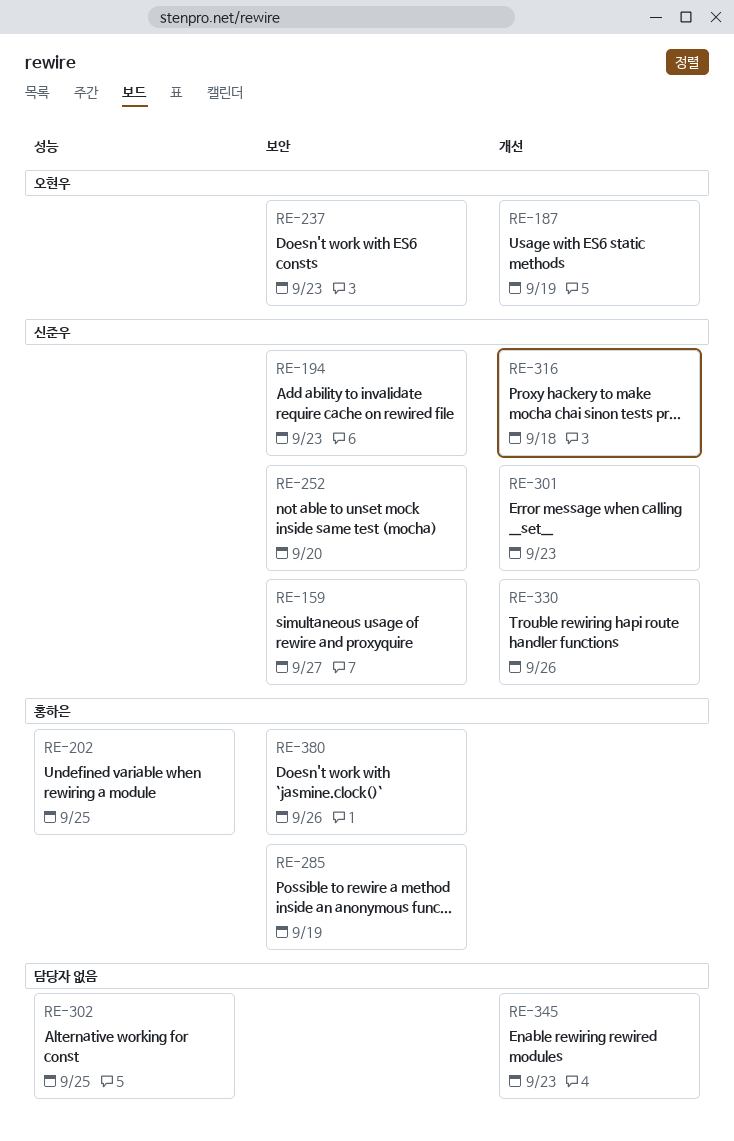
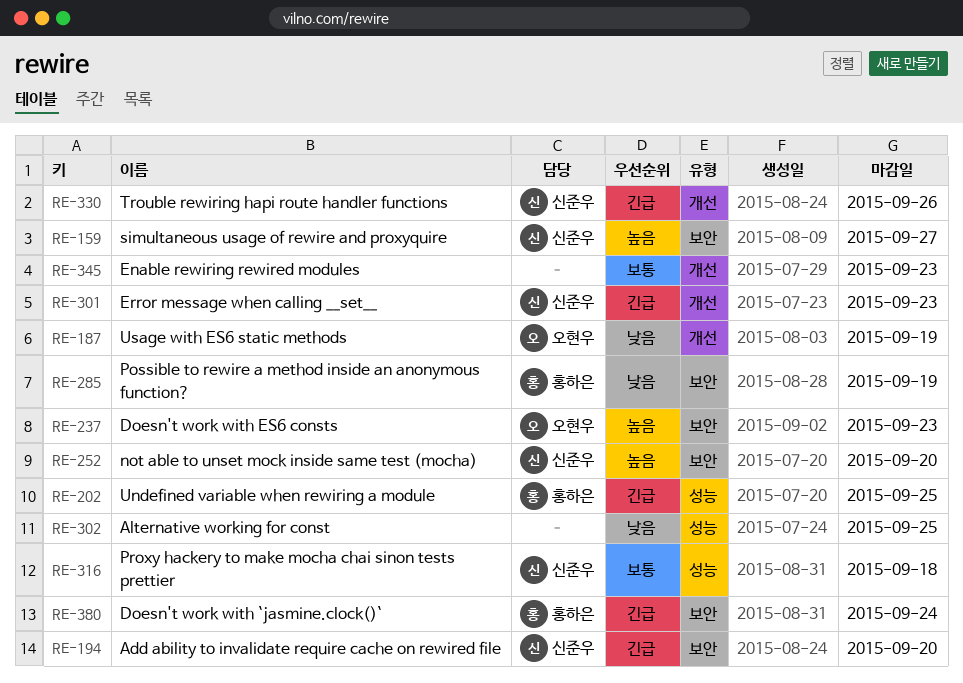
RE-194, due: Sep 23 -> Sep 20
RE-316, label: 개선 -> 성능
RE-380, due: Sep 26 -> Sep 24

